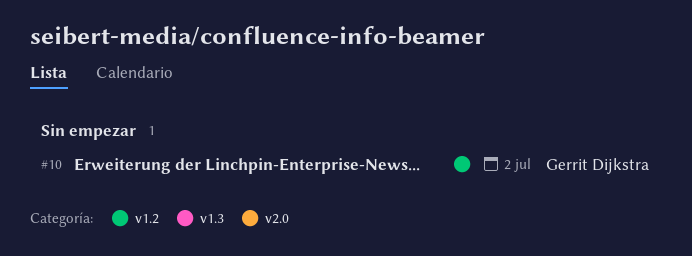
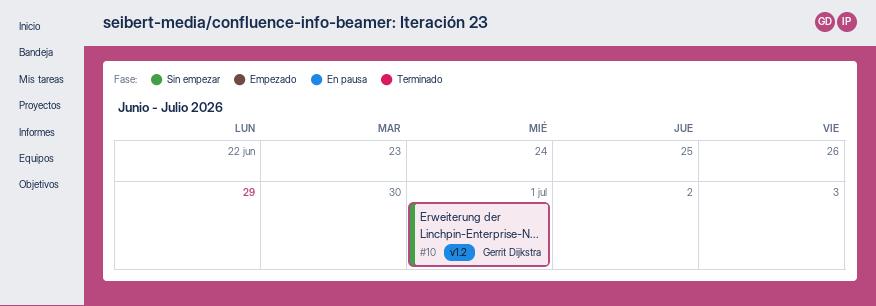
#10, due: Jul 2 -> Jul 1

